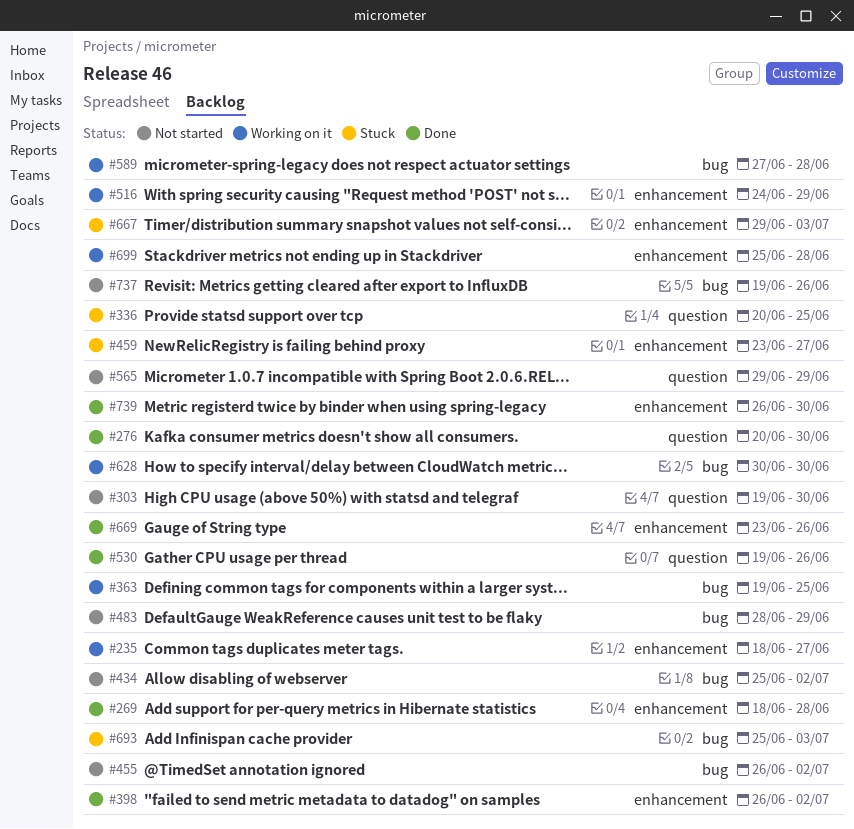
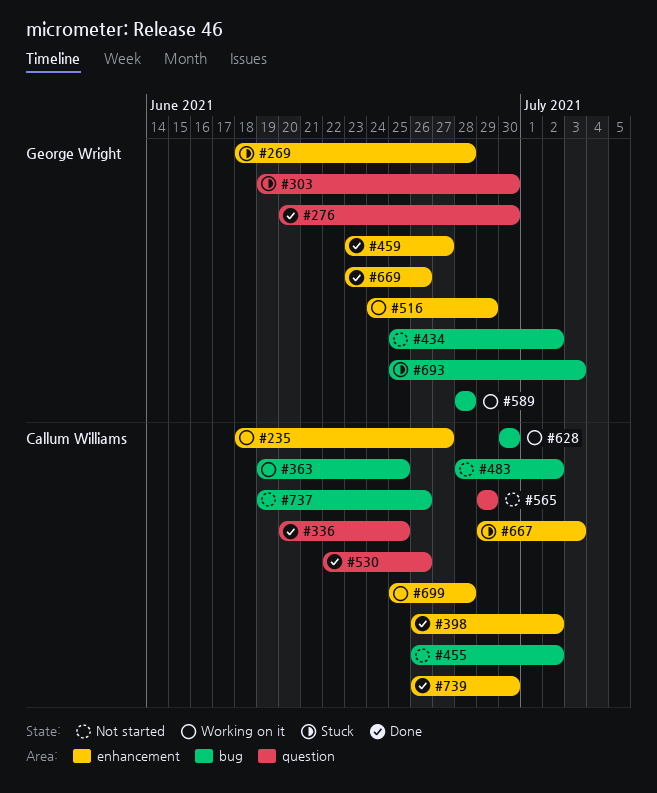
#269, status: Done -> Stuck
#303, status: Not started -> Stuck
#336, status: Stuck -> Done
#459, status: Stuck -> Done
#483, due: Jun 29 -> Jul 2
#530, start: Jun 19 -> Jun 22
#589, start: Jun 27 -> Jun 28

